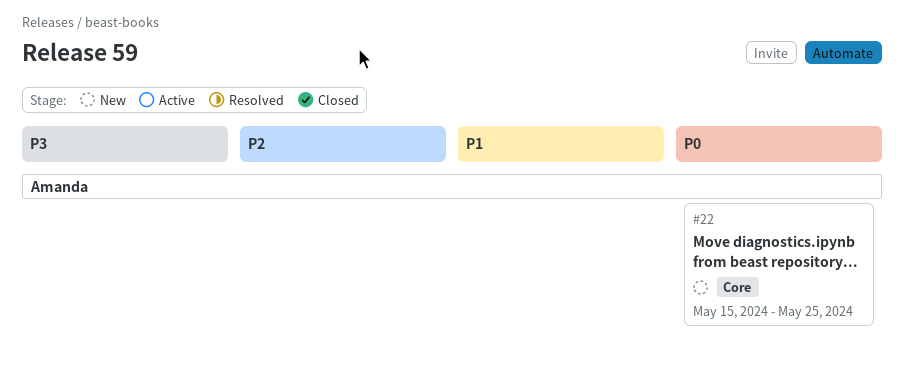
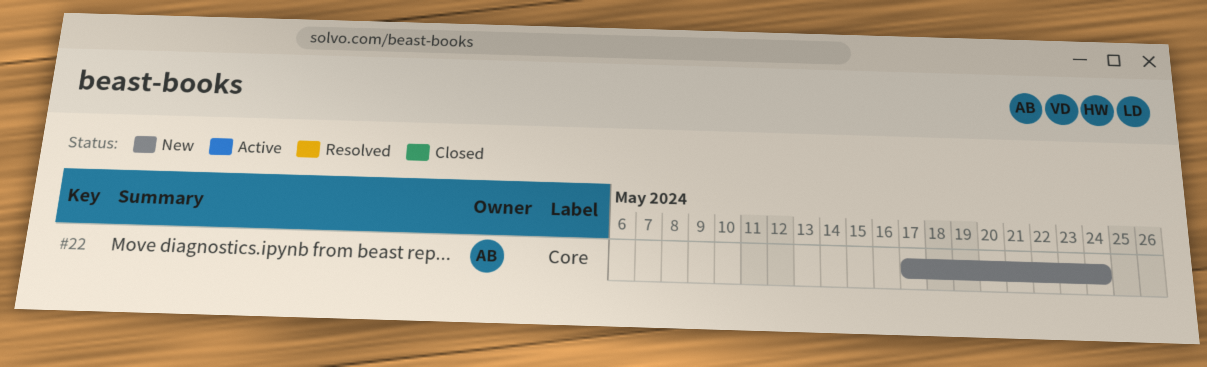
#22, start: May 15 -> May 17
#22, due: May 25 -> May 24

